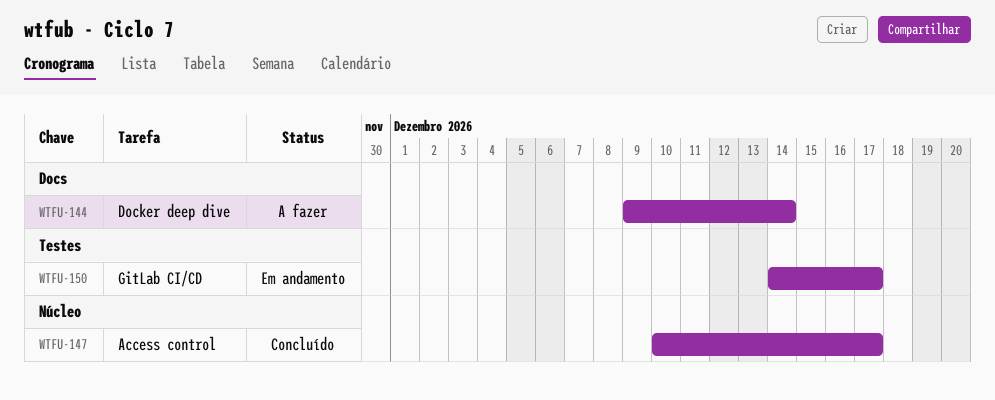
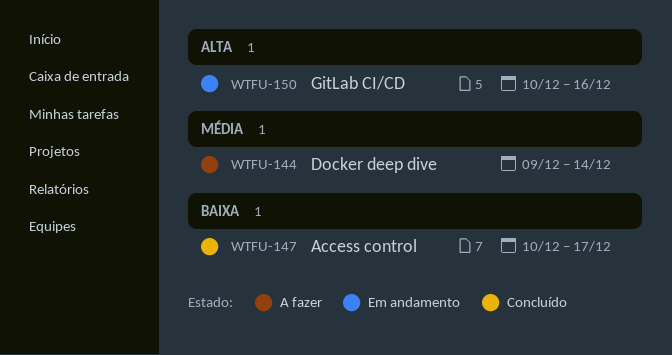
WTFU-150, start: Dec 14 -> Dec 10
WTFU-150, due: Dec 17 -> Dec 16

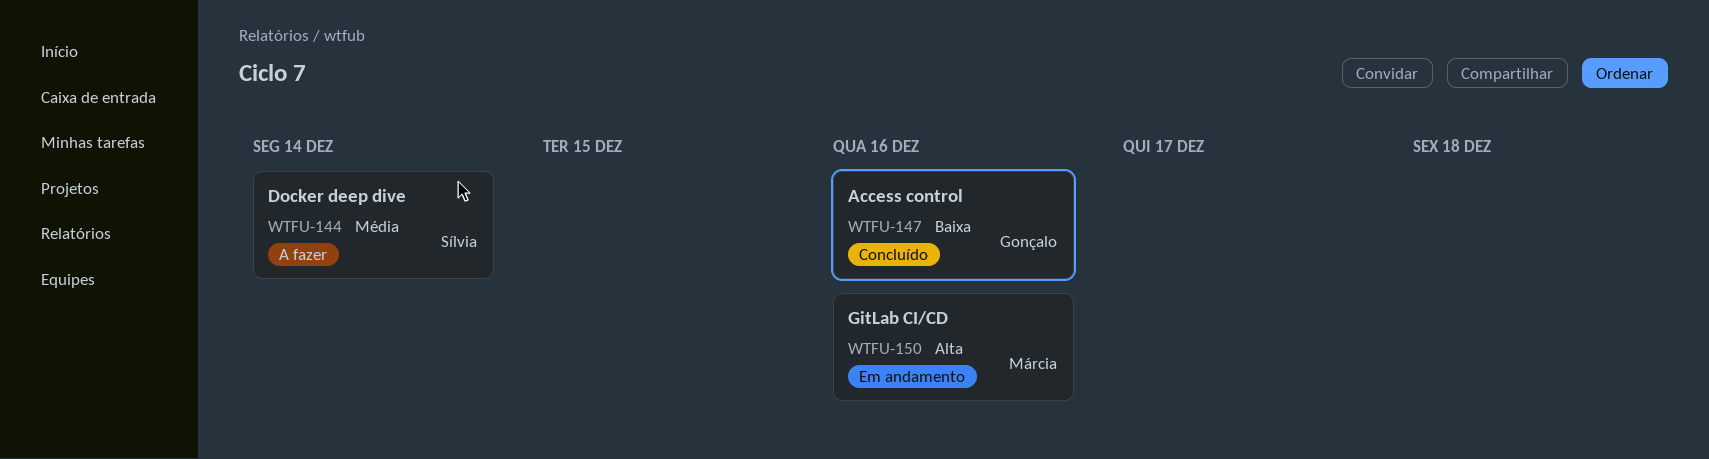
WTFU-147, due: Dec 17 -> Dec 16

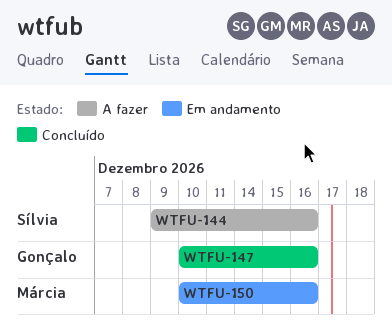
WTFU-144, due: Dec 14 -> Dec 16

